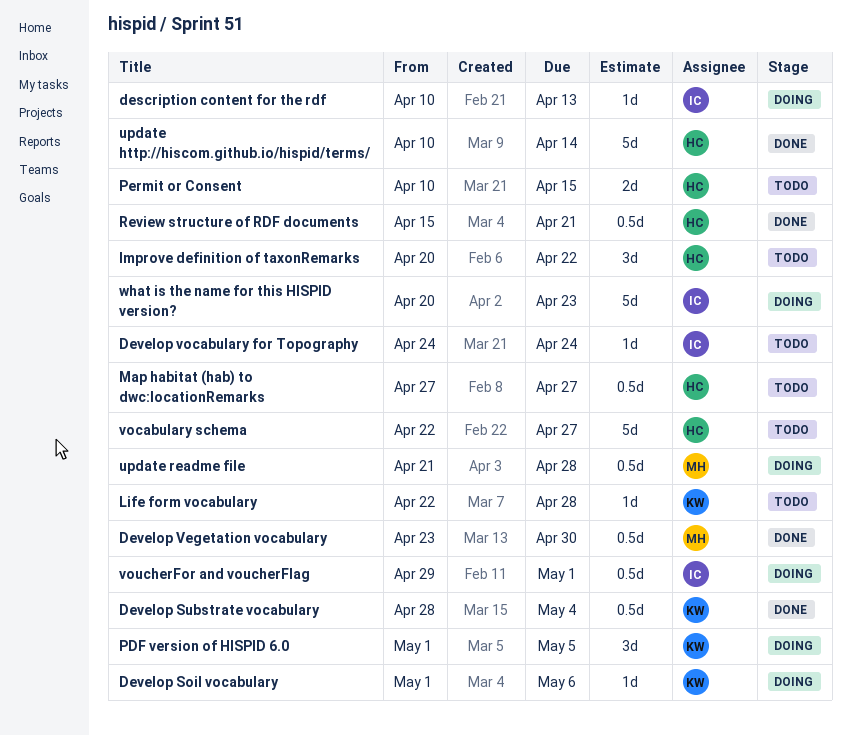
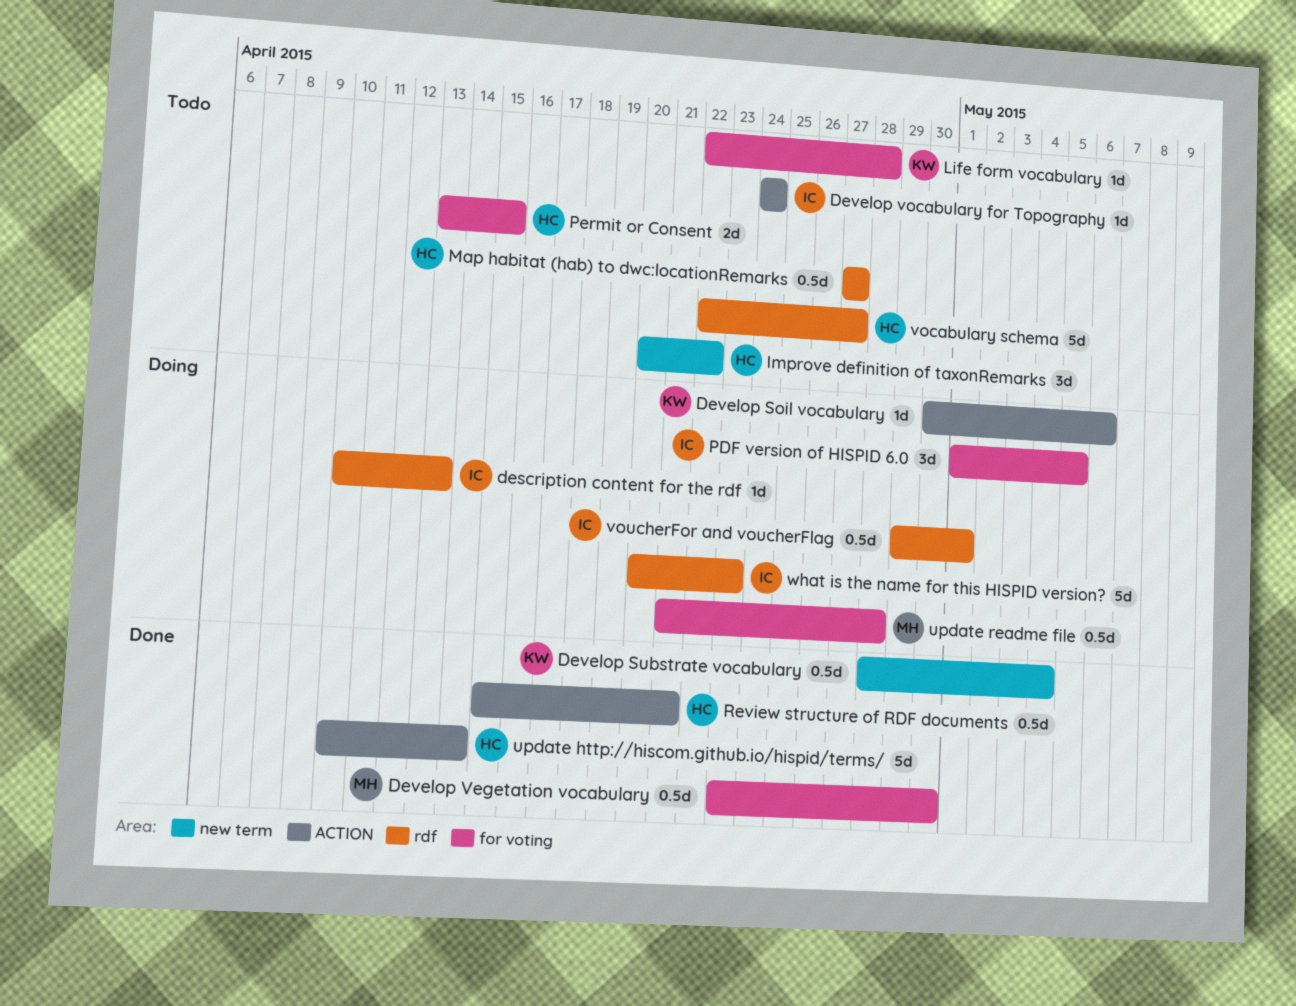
Develop Soil vocabulary, start: May 1 -> Apr 30
PDF version of HISPID 6.0, owner: KW -> IC
Permit or Consent, start: Apr 10 -> Apr 13

